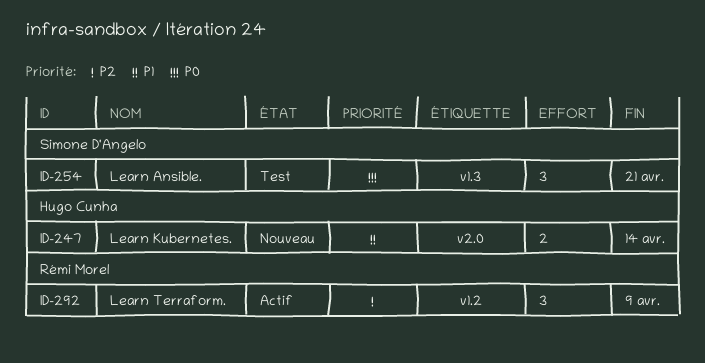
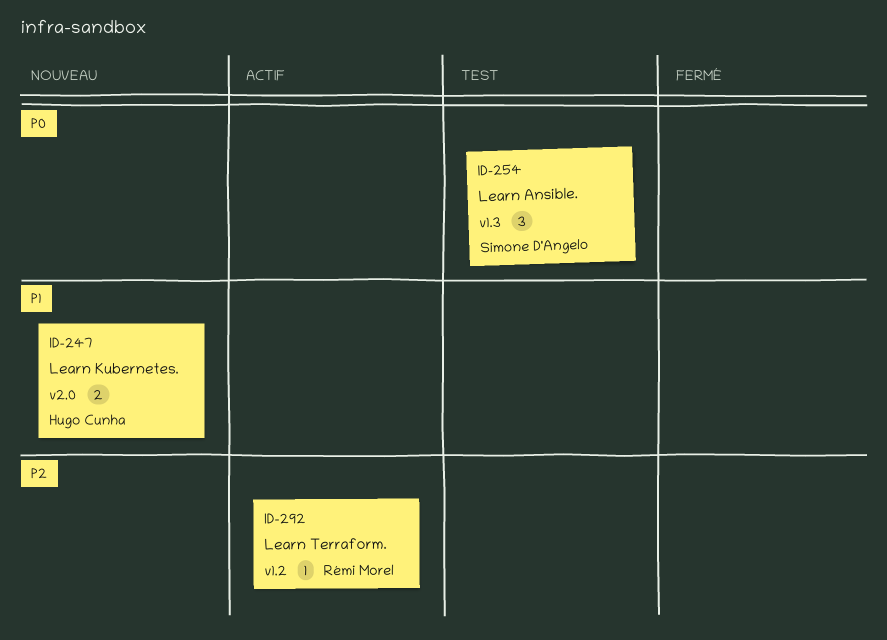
ID-292, estimate: 3 -> 1

